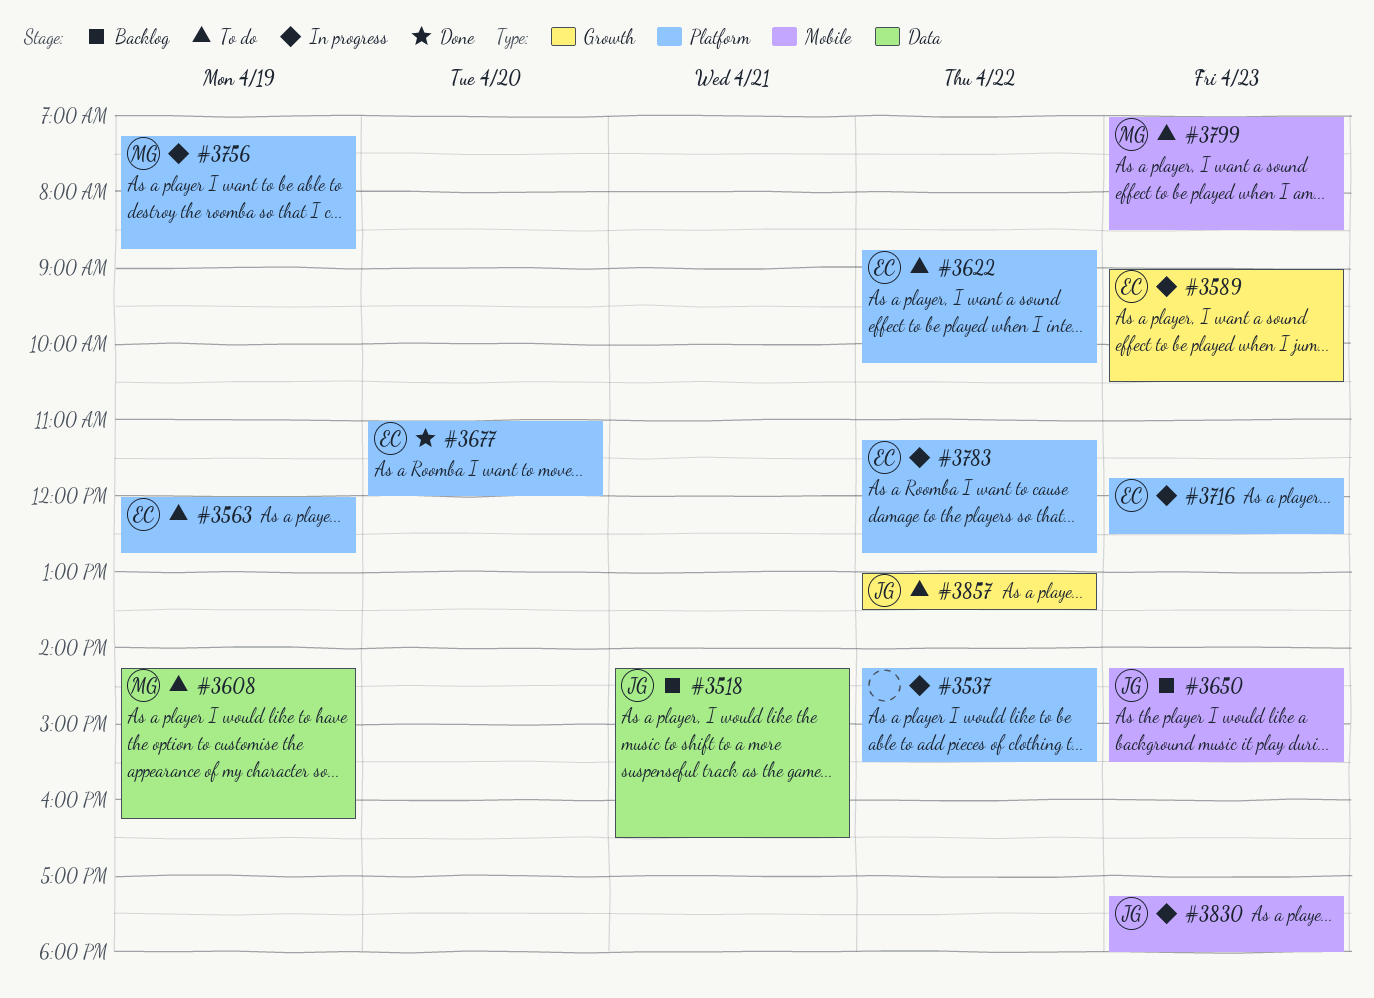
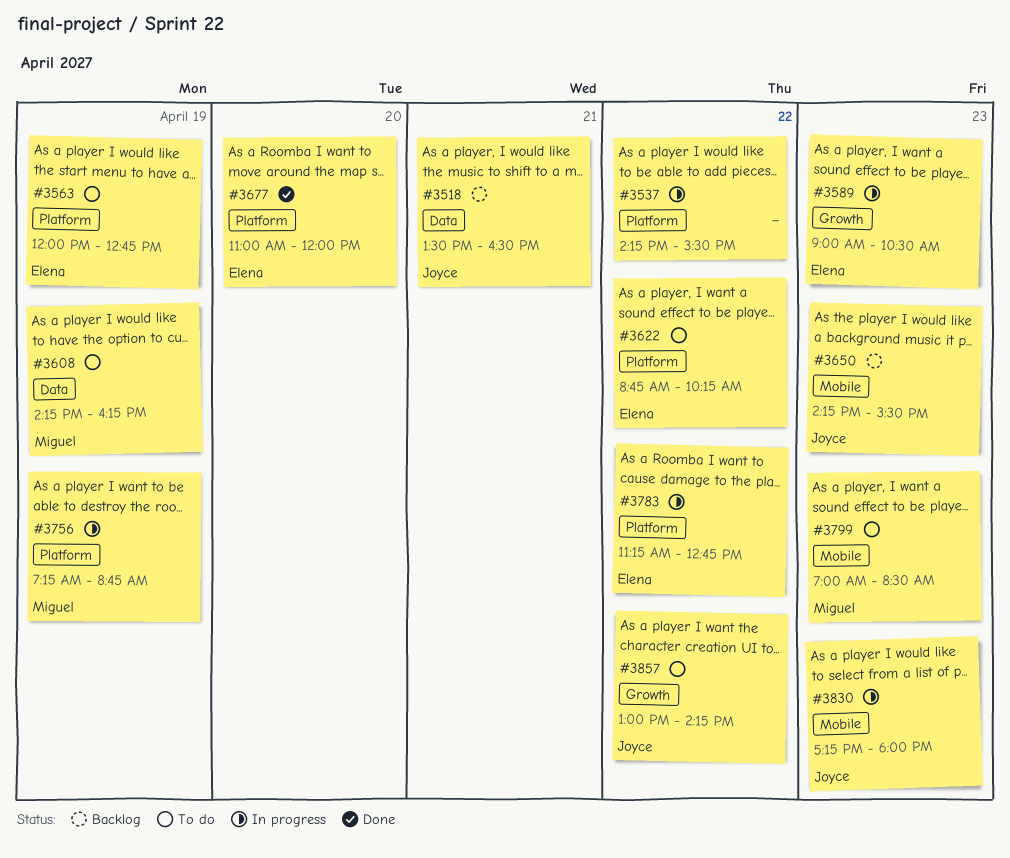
#3518, begins: 14:15 -> 13:30
#3716: present -> none
#3857, ends: 13:30 -> 14:15

